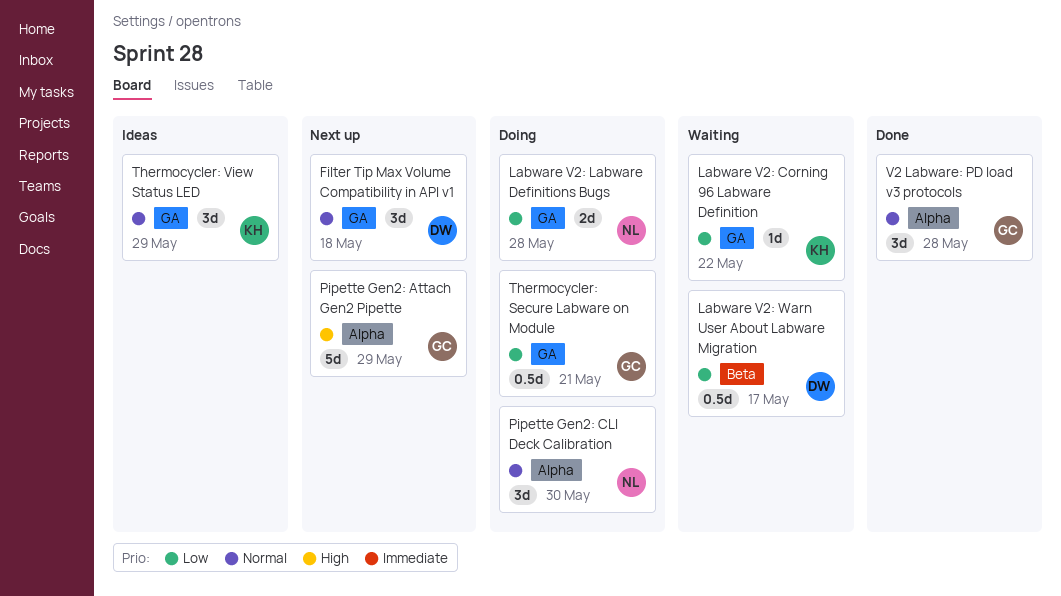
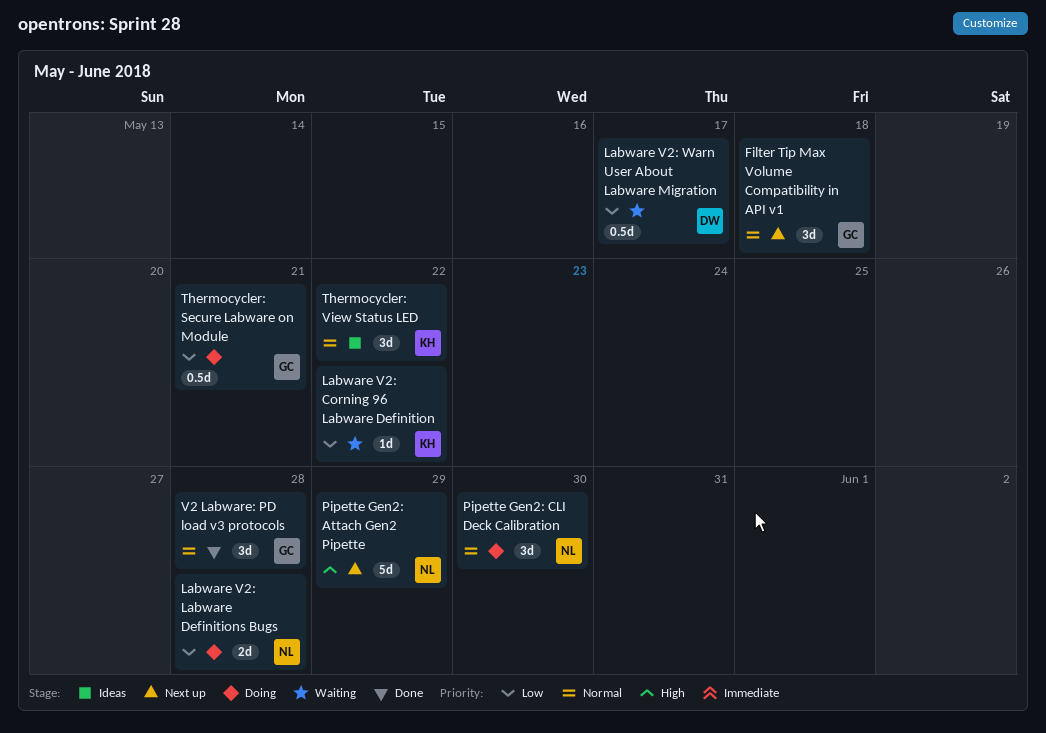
Filter Tip Max Volume Compatibility in API v1, owner: DW -> GC
Pipette Gen2: Attach Gen2 Pipette, owner: GC -> NL
Thermocycler: View Status LED, due: May 29 -> May 22

